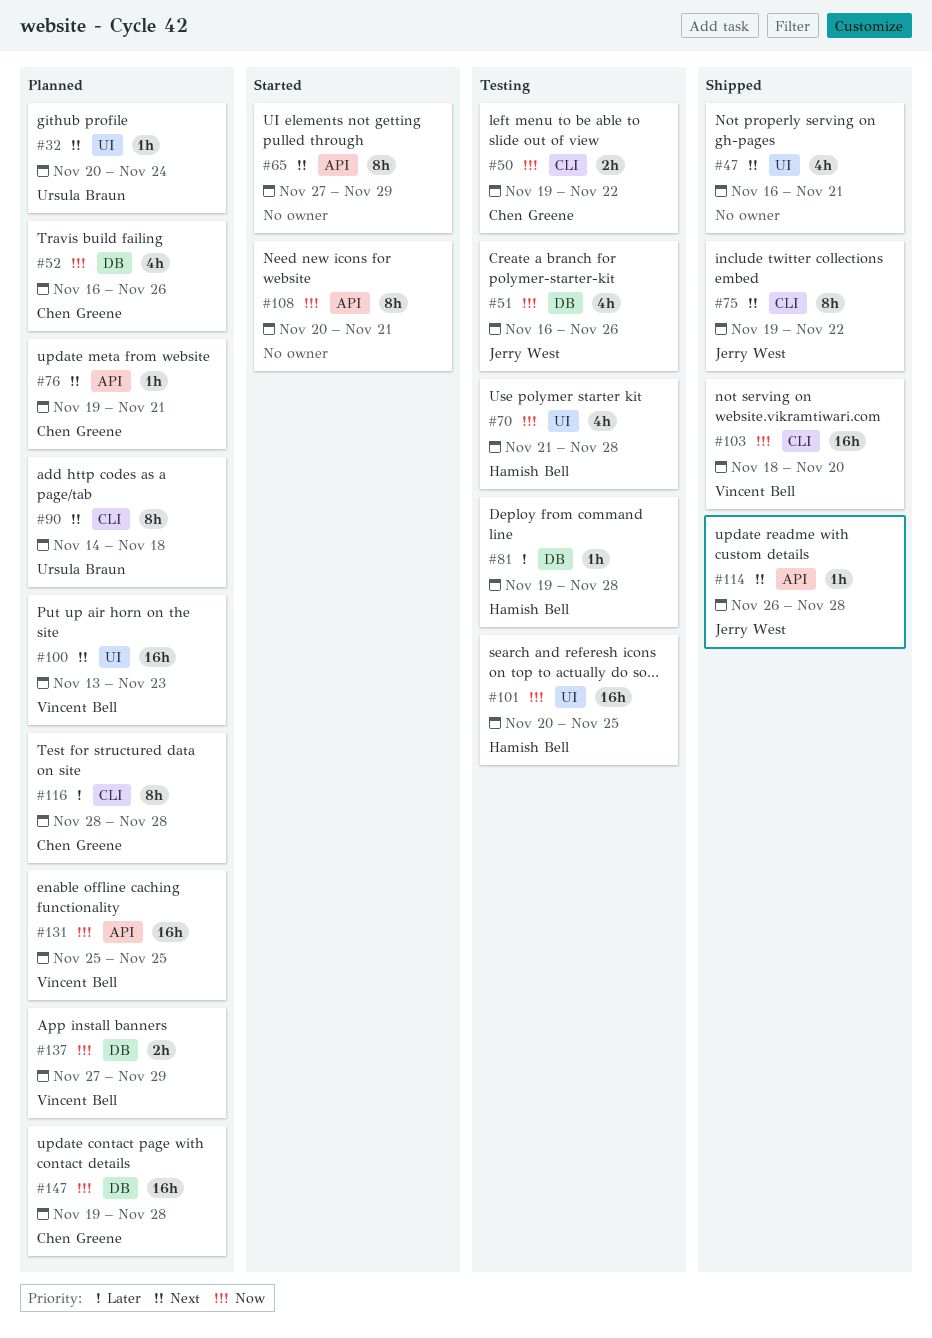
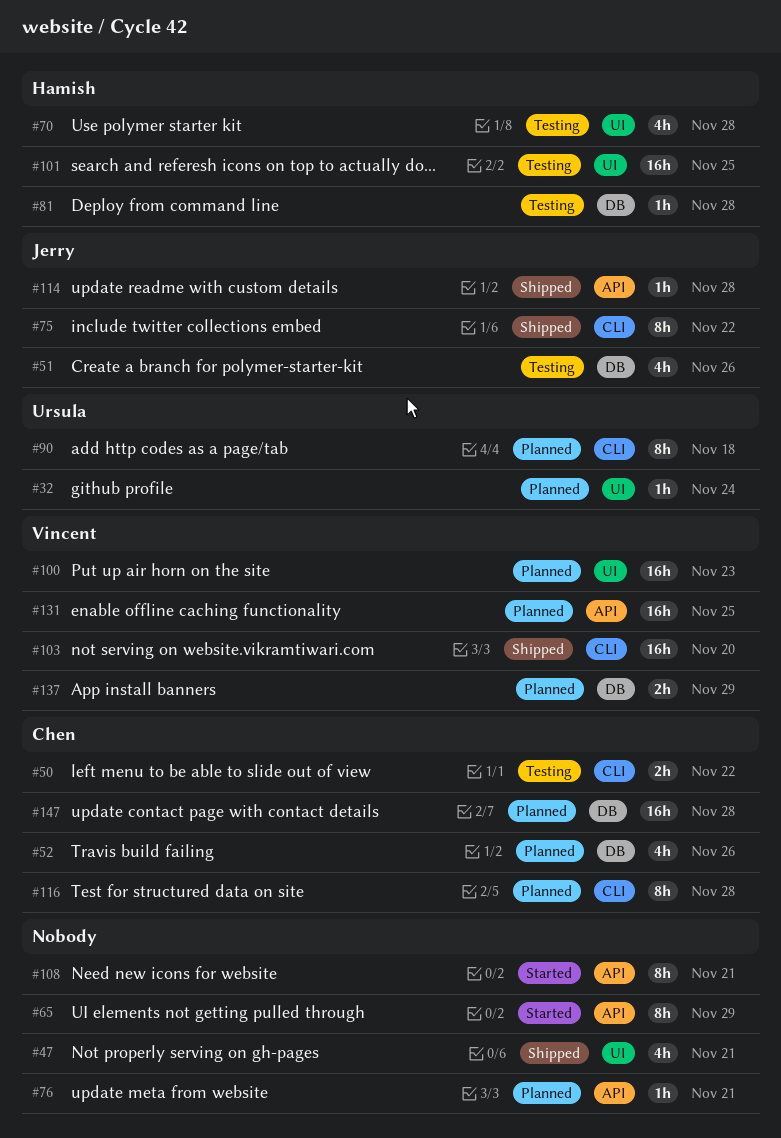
#76, owner: Chen Greene -> none

